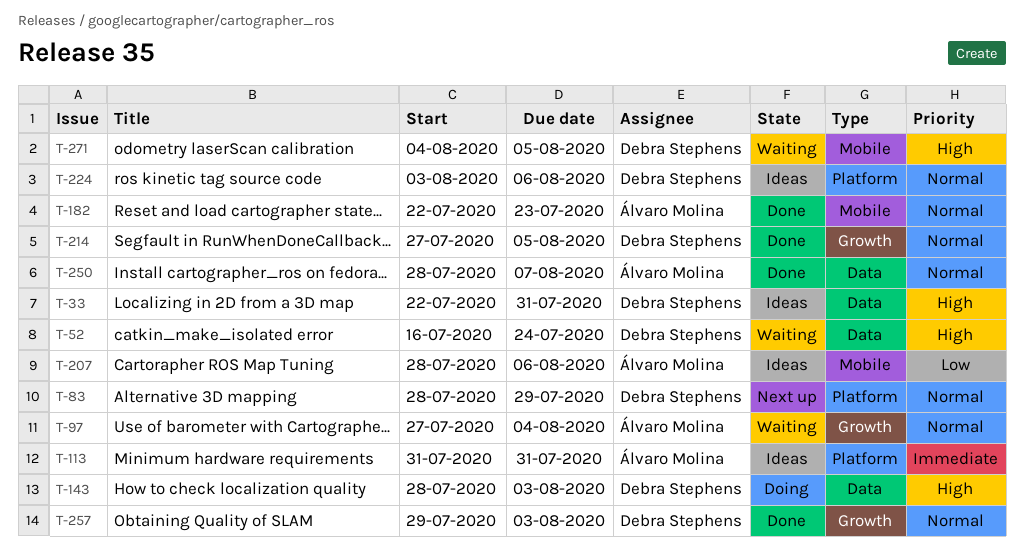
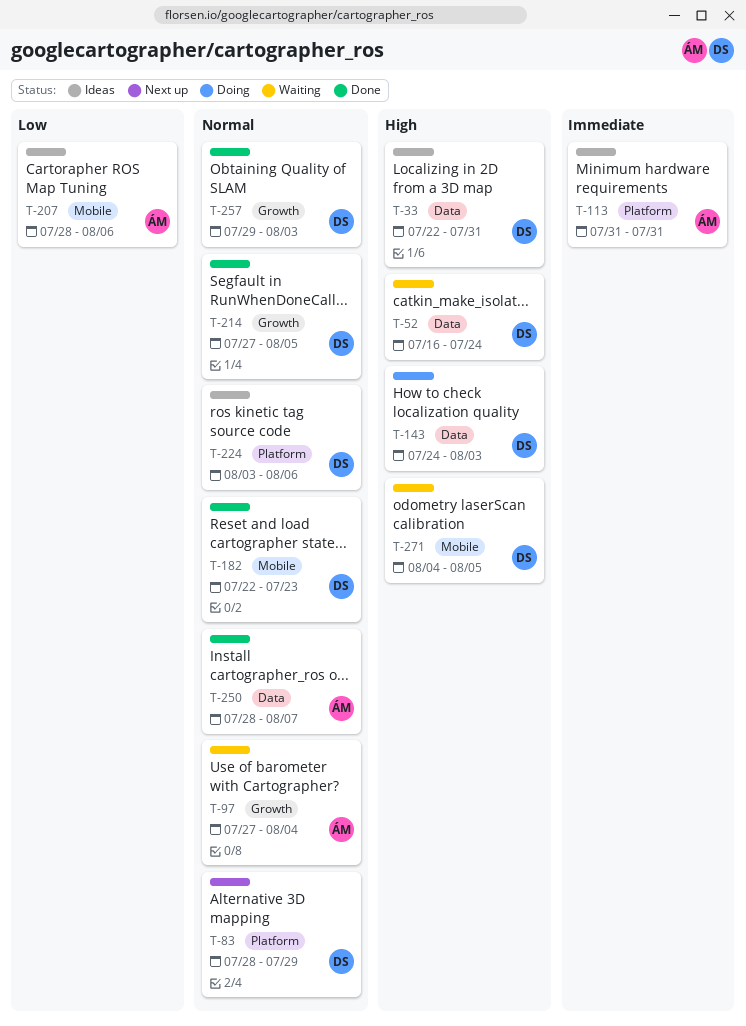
T-143, start: Jul 28 -> Jul 24
T-182, owner: Álvaro Molina -> Debra Stephens

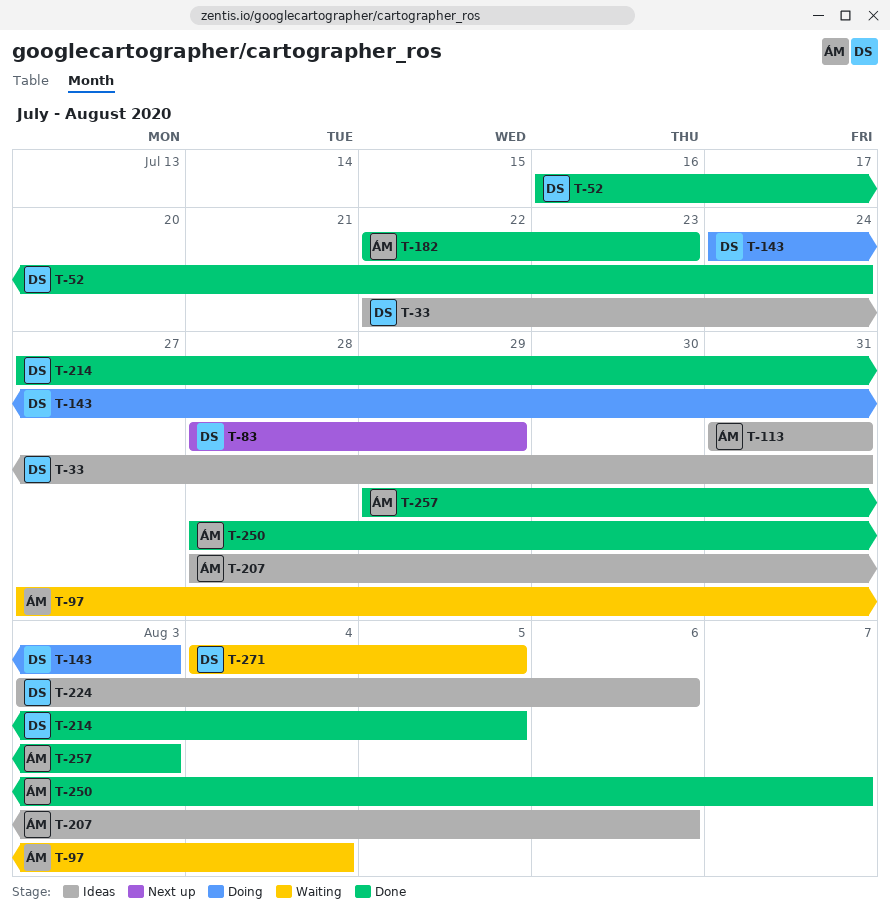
T-52, status: Waiting -> Done
T-182, owner: DS -> ÁM
T-257, owner: DS -> ÁM

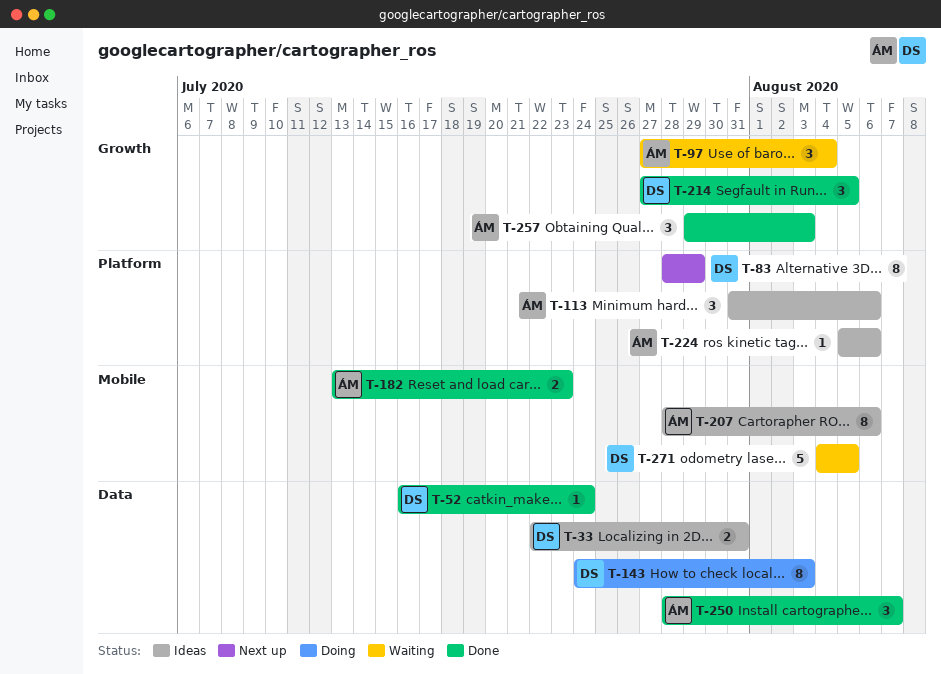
T-113, due: Jul 31 -> Aug 6
T-182, start: Jul 22 -> Jul 13
T-224, owner: DS -> ÁM
T-224, start: Aug 3 -> Aug 5

